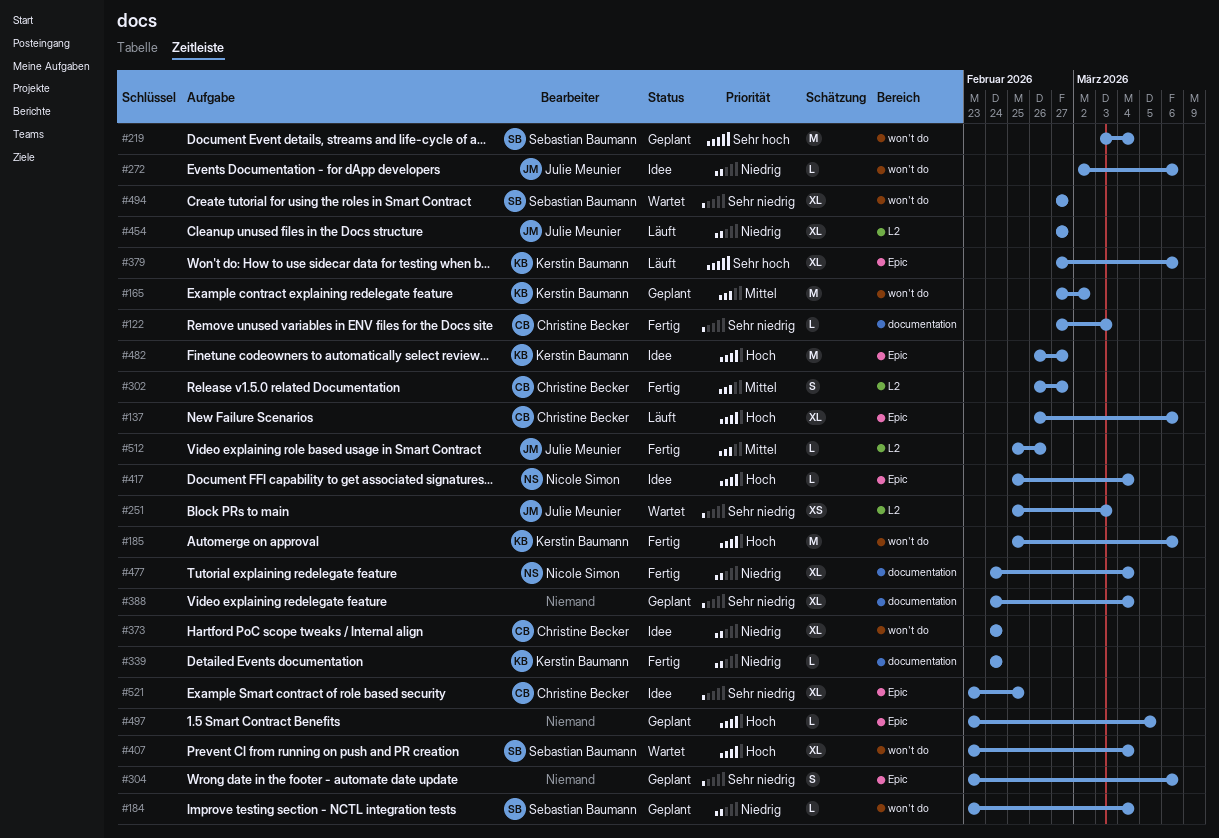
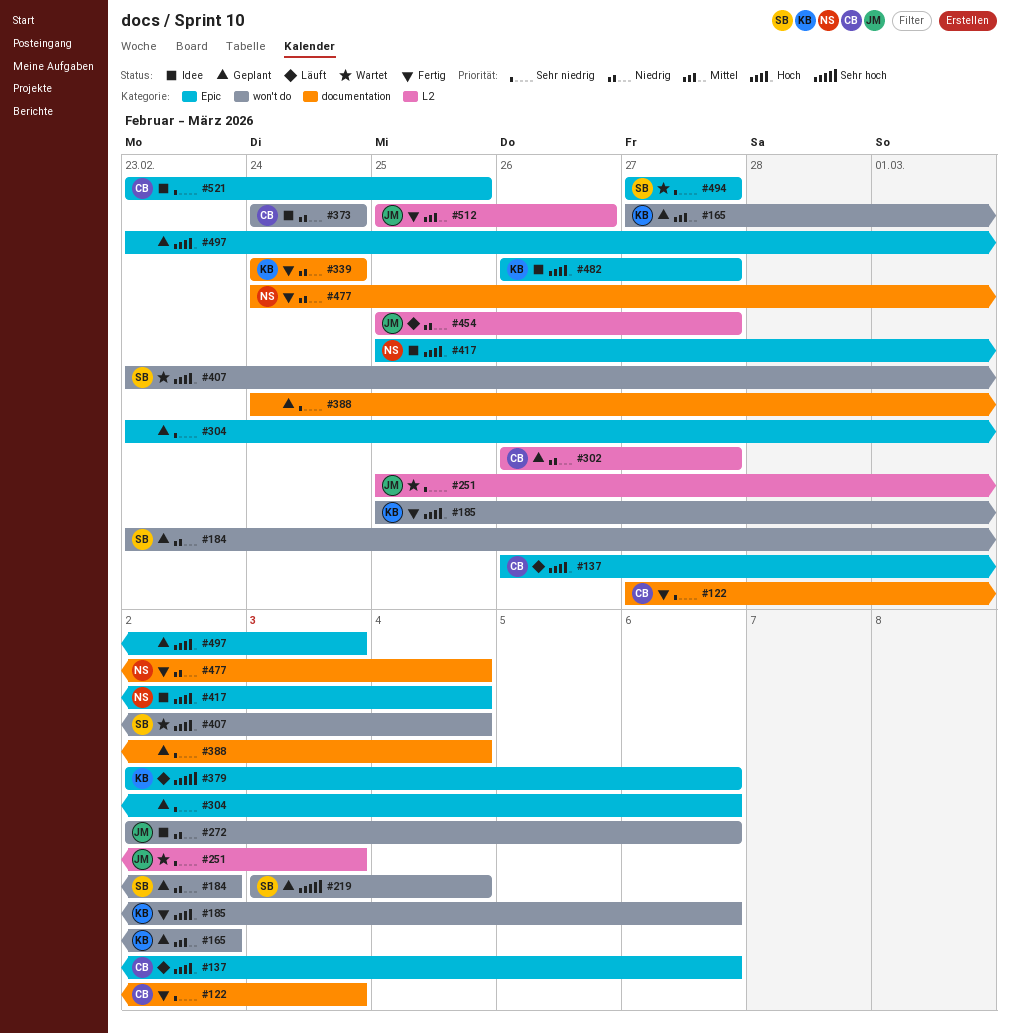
#184, due: Mar 4 -> Mar 2
#302, status: Fertig -> Geplant
#302, priority: Mittel -> Niedrig
#379, start: Feb 27 -> Mar 2
#454, start: Feb 27 -> Feb 25
#494, label: won't do -> Epic
#497, due: Mar 5 -> Mar 3

